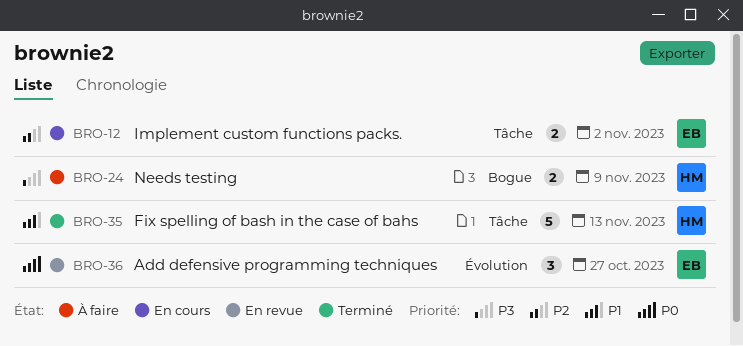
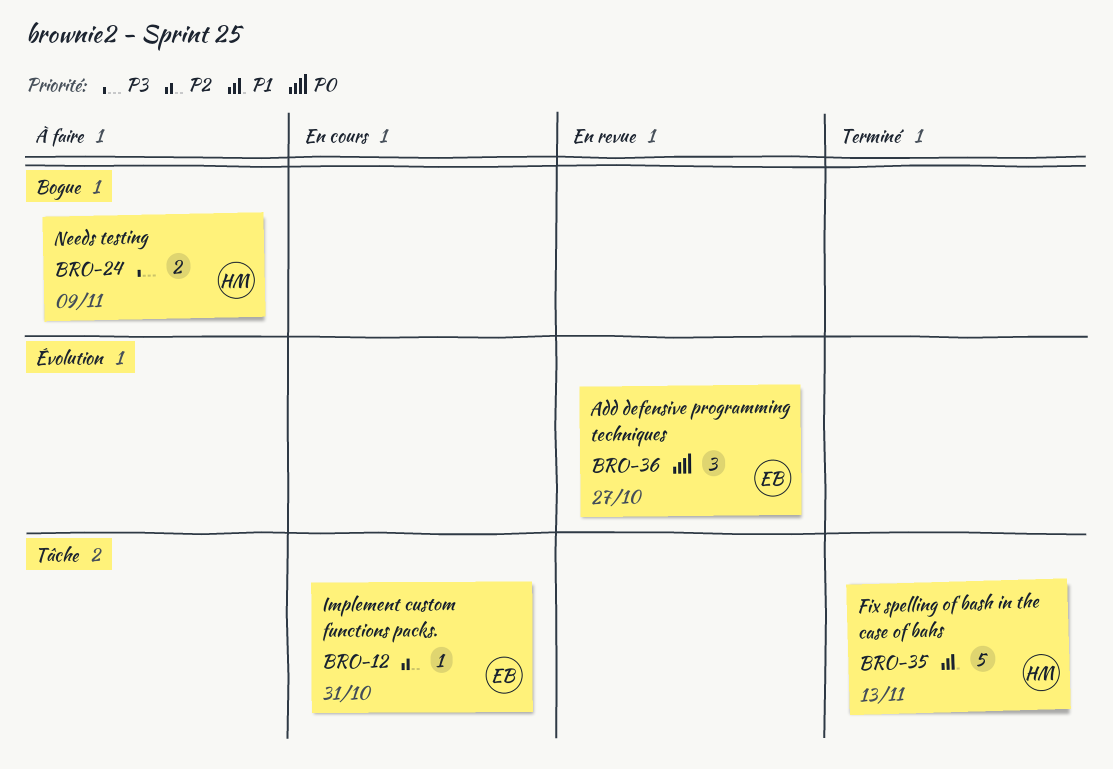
BRO-12, estimate: 2 -> 1
BRO-12, due: Nov 2 -> Oct 31

